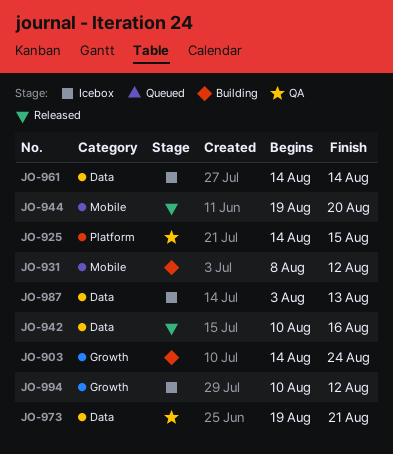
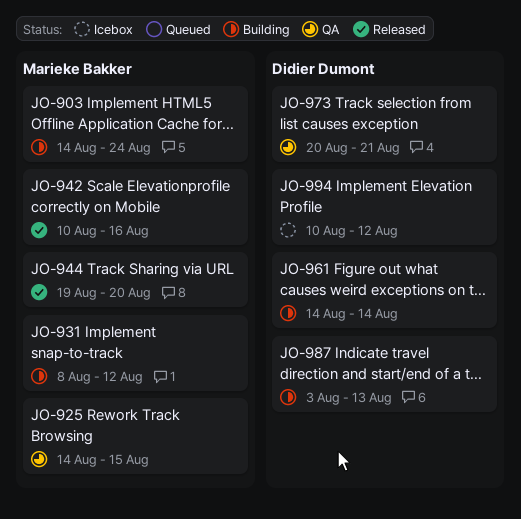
JO-961, status: Icebox -> Building
JO-973, start: Aug 19 -> Aug 20
JO-987, status: Icebox -> Building

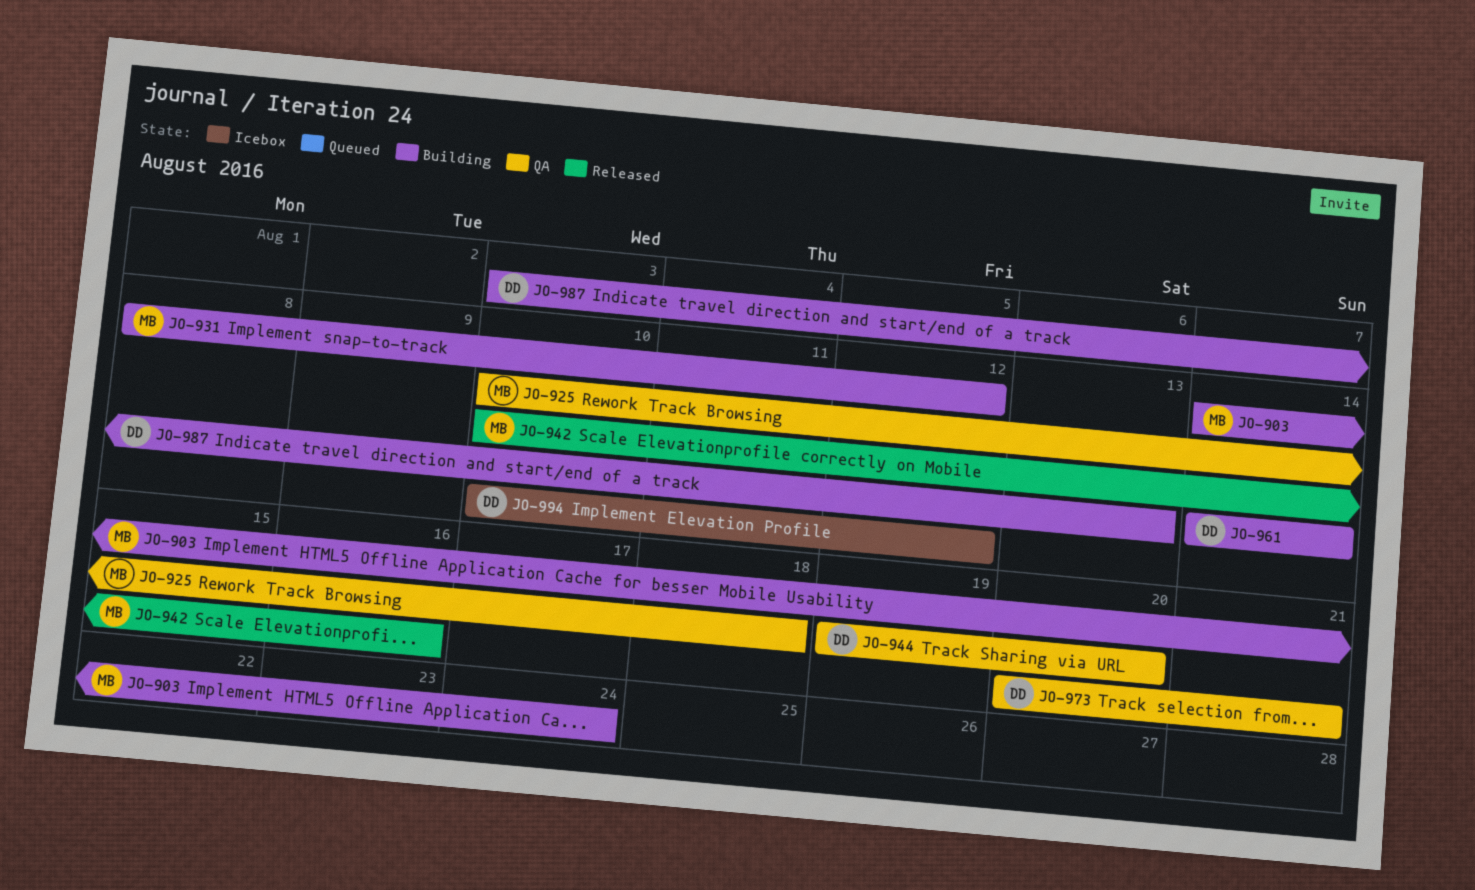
JO-925, start: Aug 14 -> Aug 10
JO-925, due: Aug 15 -> Aug 18
JO-944, status: Released -> QA
JO-944, owner: Marieke Bakker -> Didier Dumont

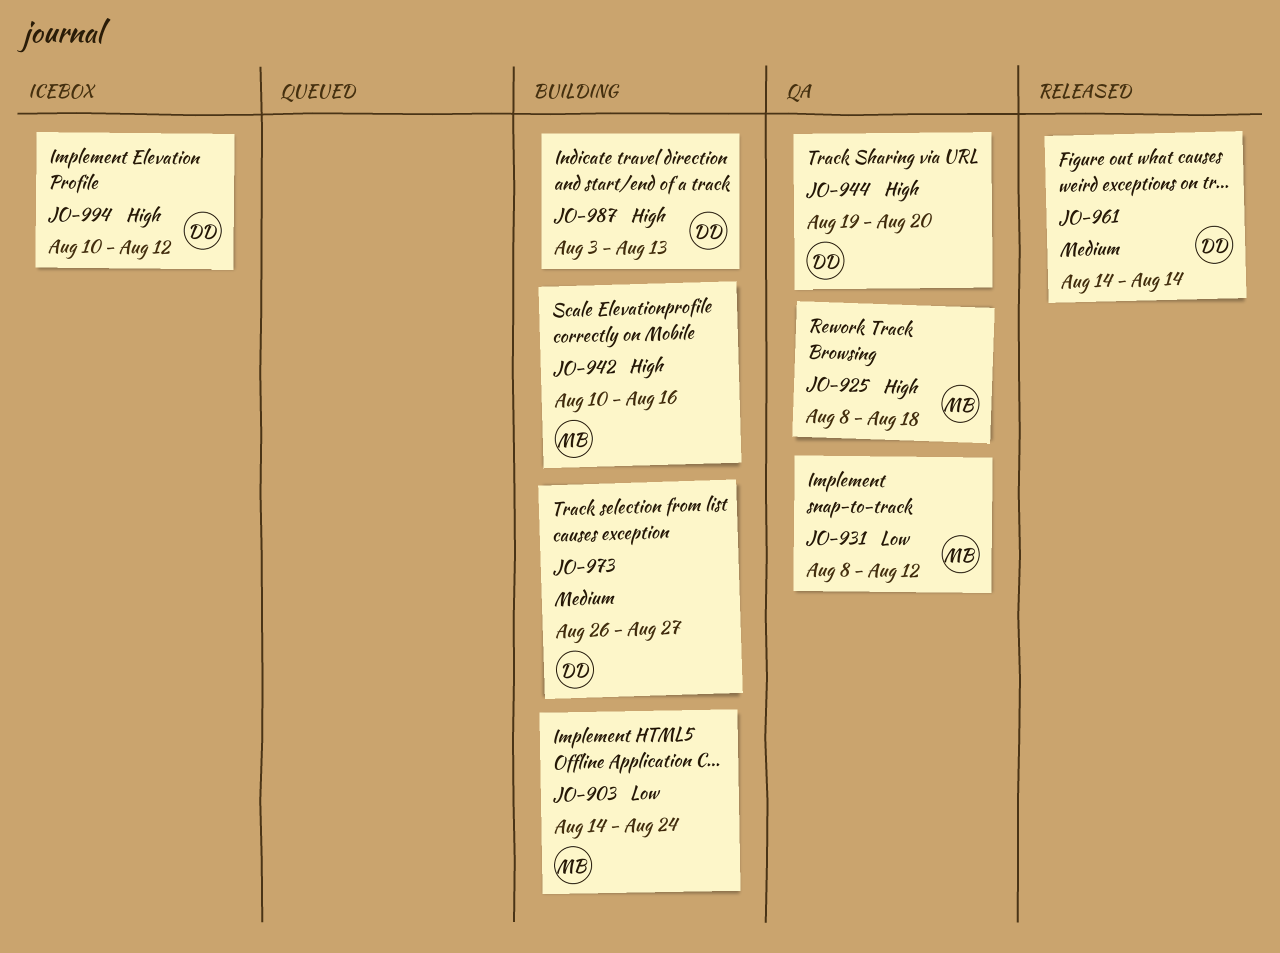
JO-925, start: Aug 10 -> Aug 8
JO-931, status: Building -> QA
JO-942, status: Released -> Building
JO-961, status: Building -> Released
JO-973, status: QA -> Building
JO-973, start: Aug 20 -> Aug 26
JO-973, due: Aug 21 -> Aug 27

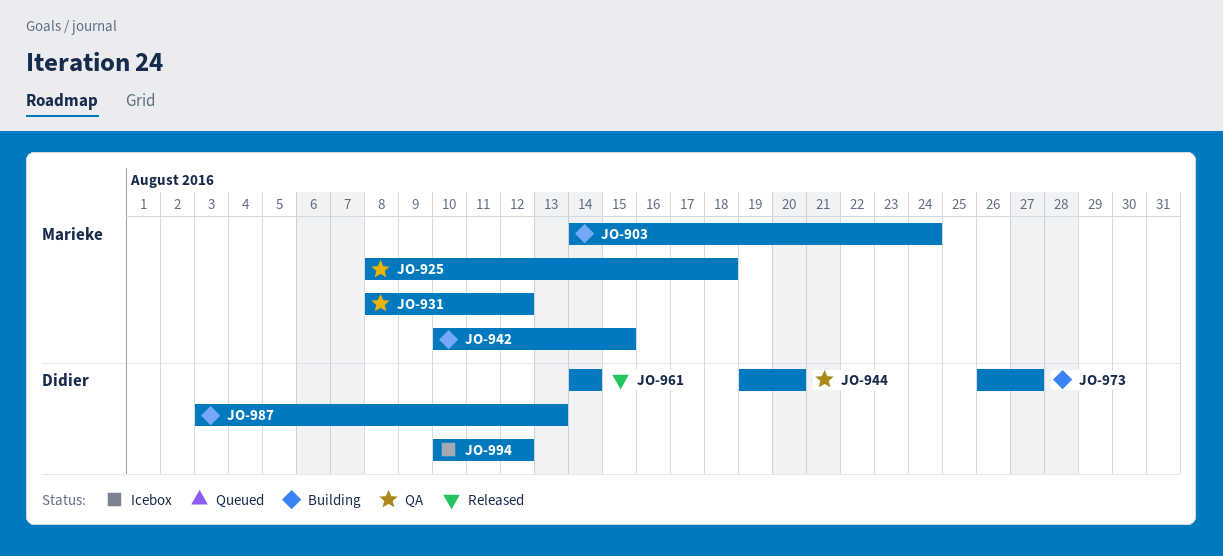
JO-942, due: Aug 16 -> Aug 15

